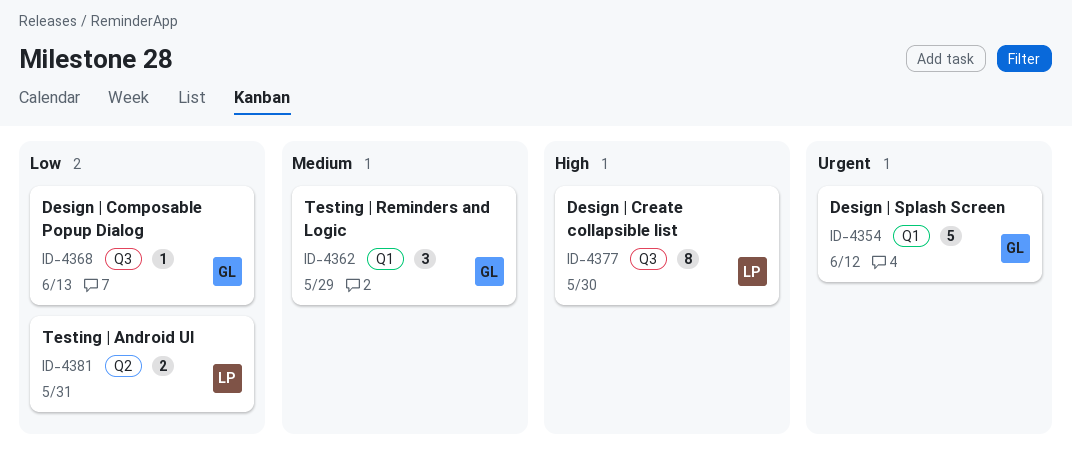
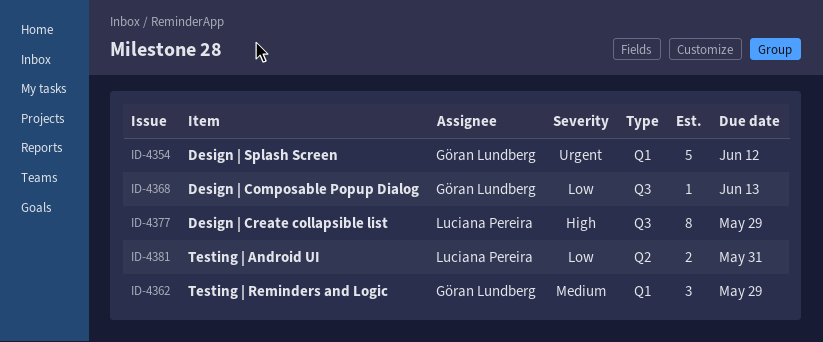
ID-4377, due: May 30 -> May 29

